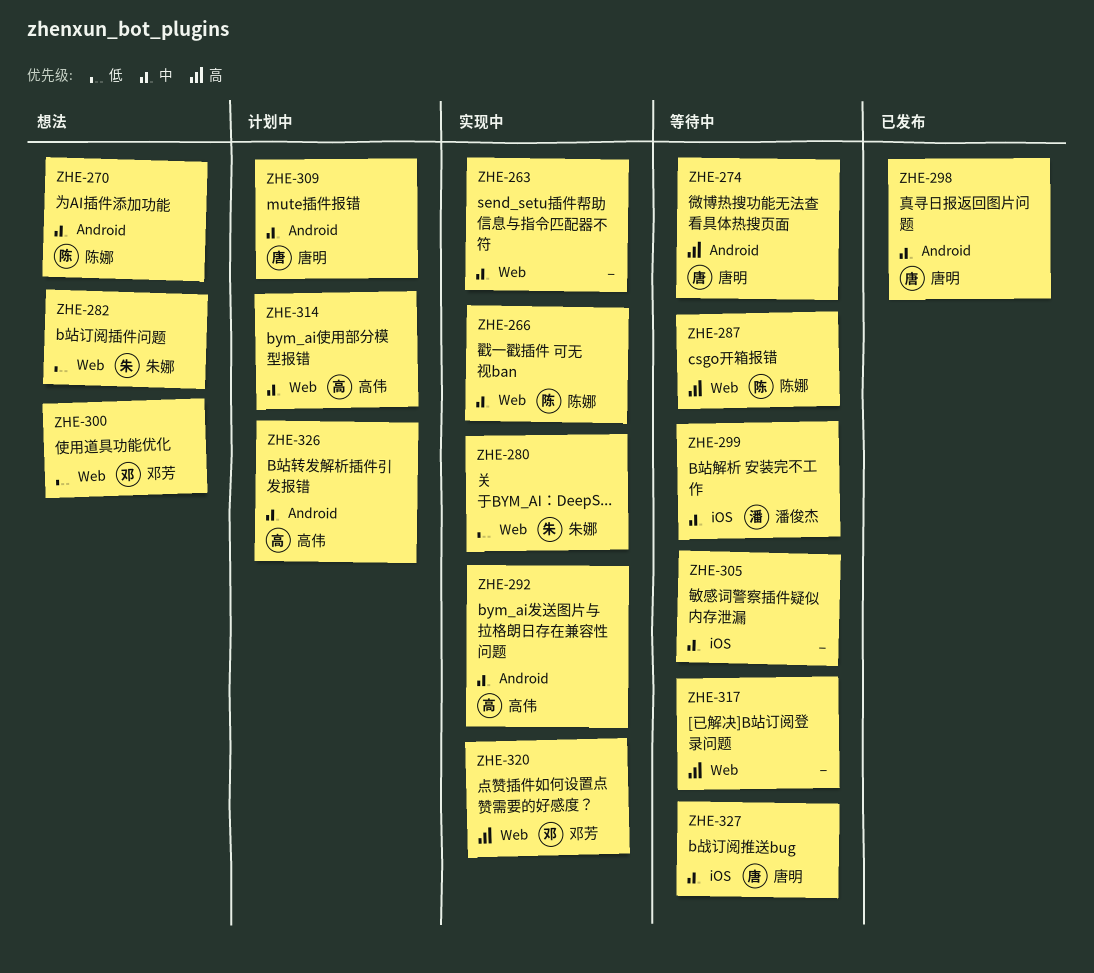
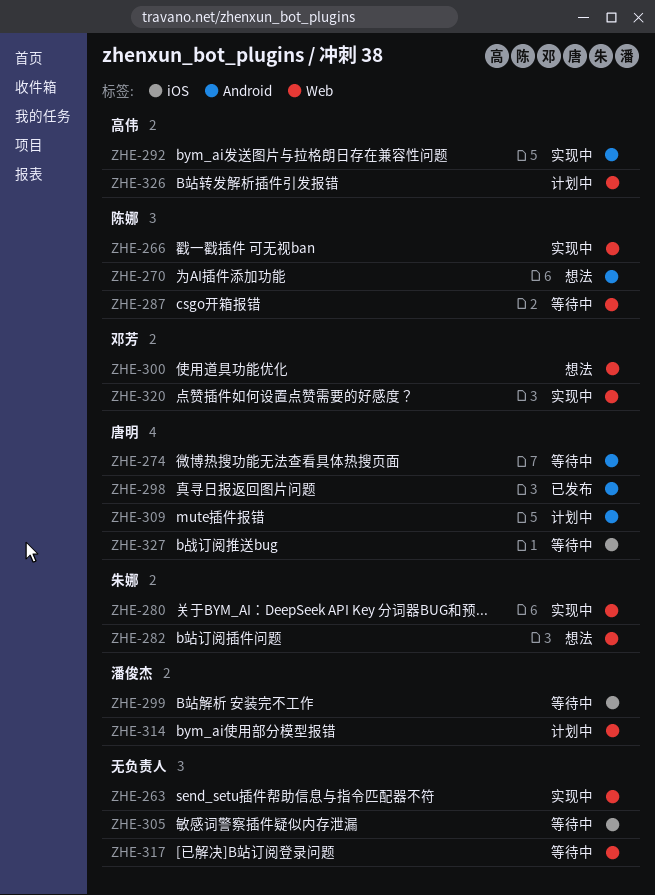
ZHE-314, owner: 高伟 -> 潘俊杰
ZHE-326, label: Android -> Web

